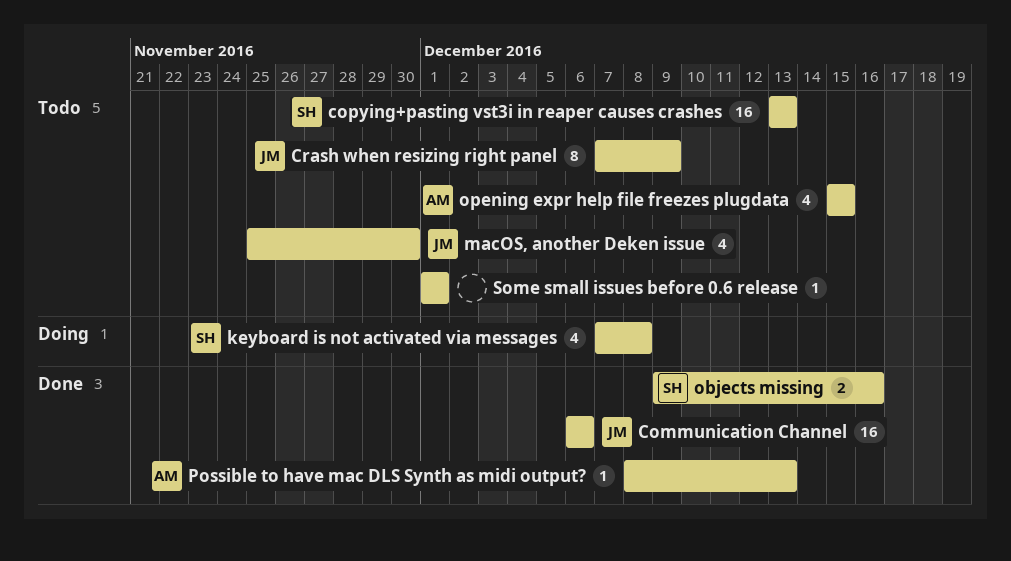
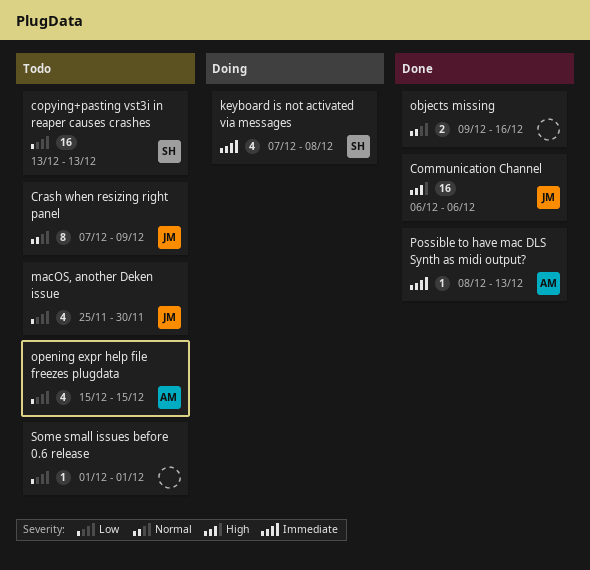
objects missing, owner: SH -> none

